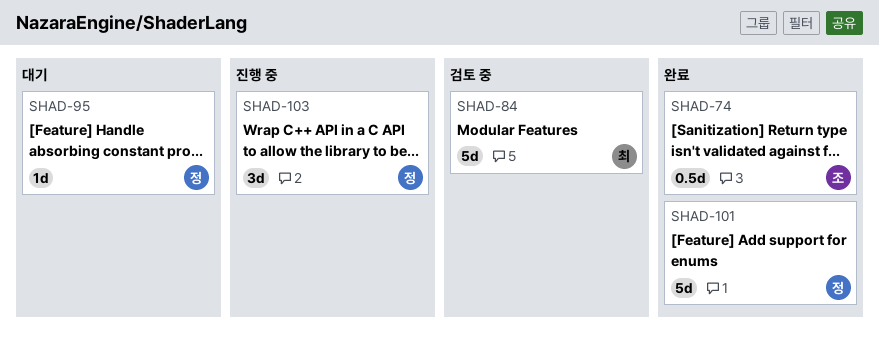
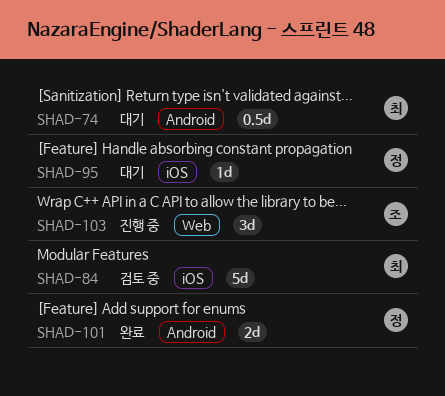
SHAD-74, status: 완료 -> 대기
SHAD-74, owner: 조 -> 최
SHAD-101, estimate: 5d -> 2d
SHAD-103, owner: 정 -> 조

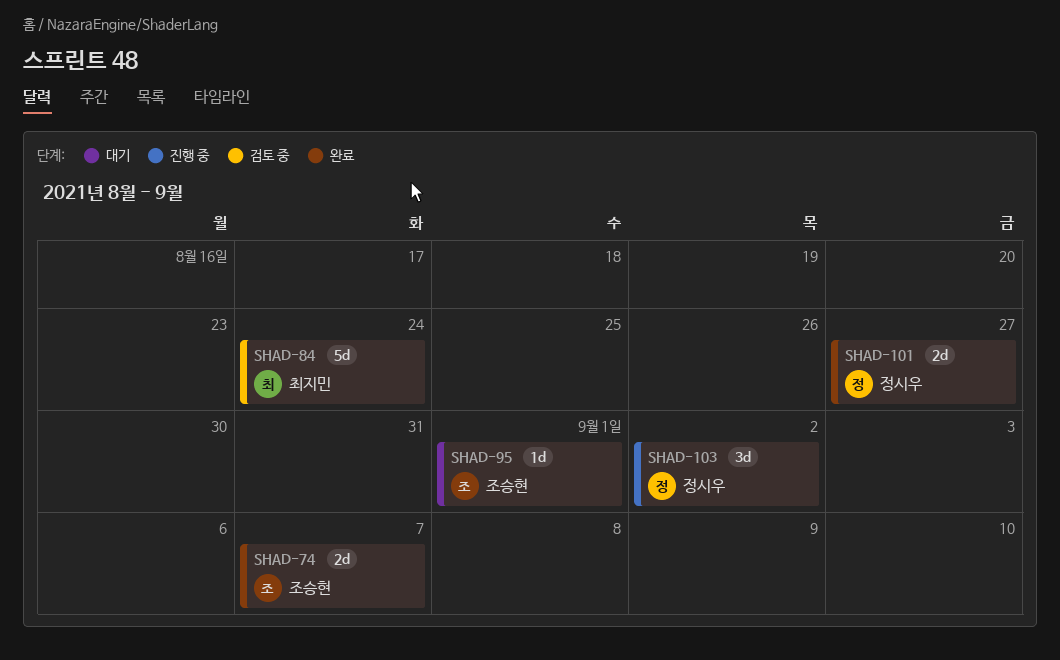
SHAD-74, status: 대기 -> 완료
SHAD-74, owner: 최지민 -> 조승현
SHAD-74, estimate: 0.5d -> 2d
SHAD-95, owner: 정시우 -> 조승현
SHAD-103, owner: 조승현 -> 정시우

